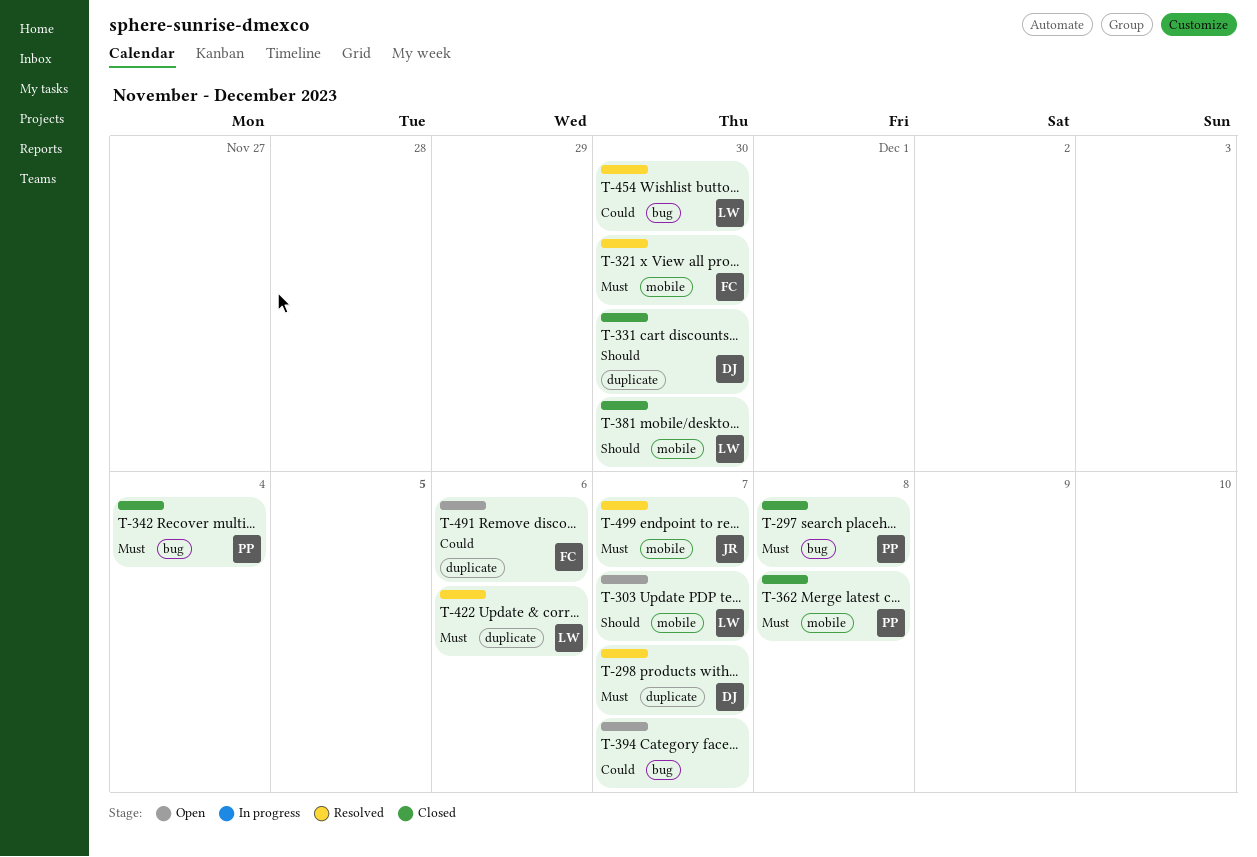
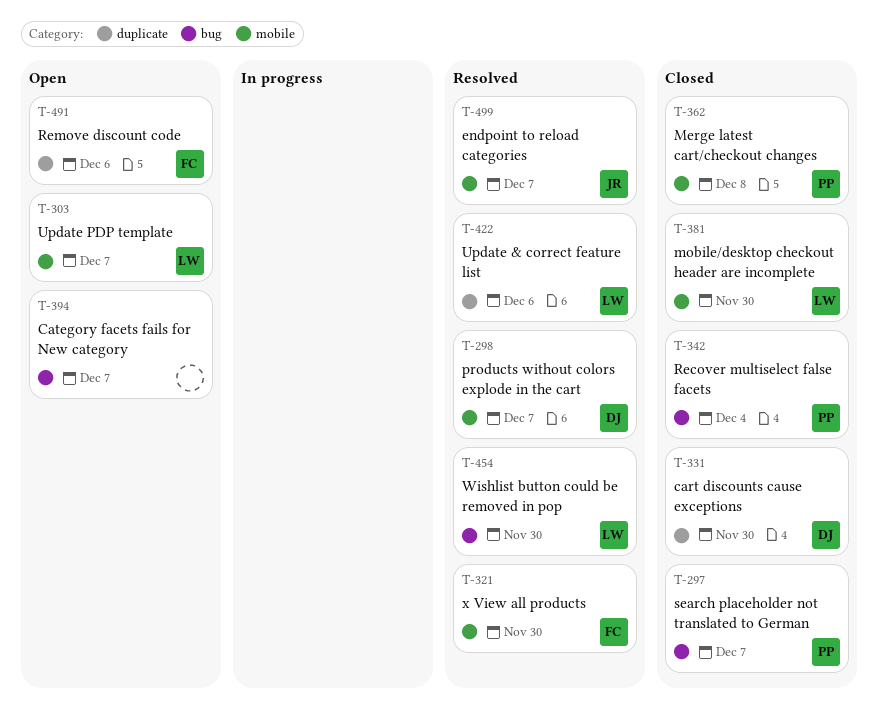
T-297, due: Dec 8 -> Dec 7
T-298, label: duplicate -> mobile

